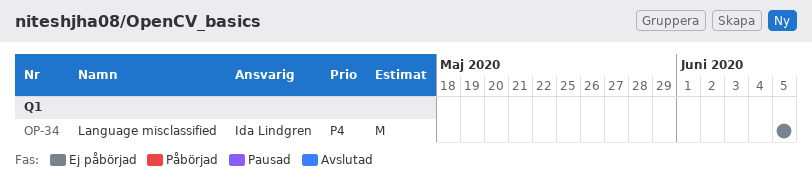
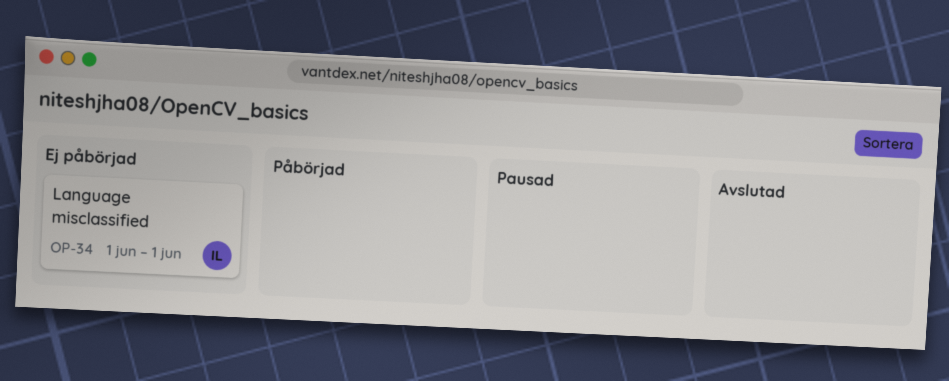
OP-34, start: Jun 5 -> Jun 1
OP-34, due: Jun 5 -> Jun 1

